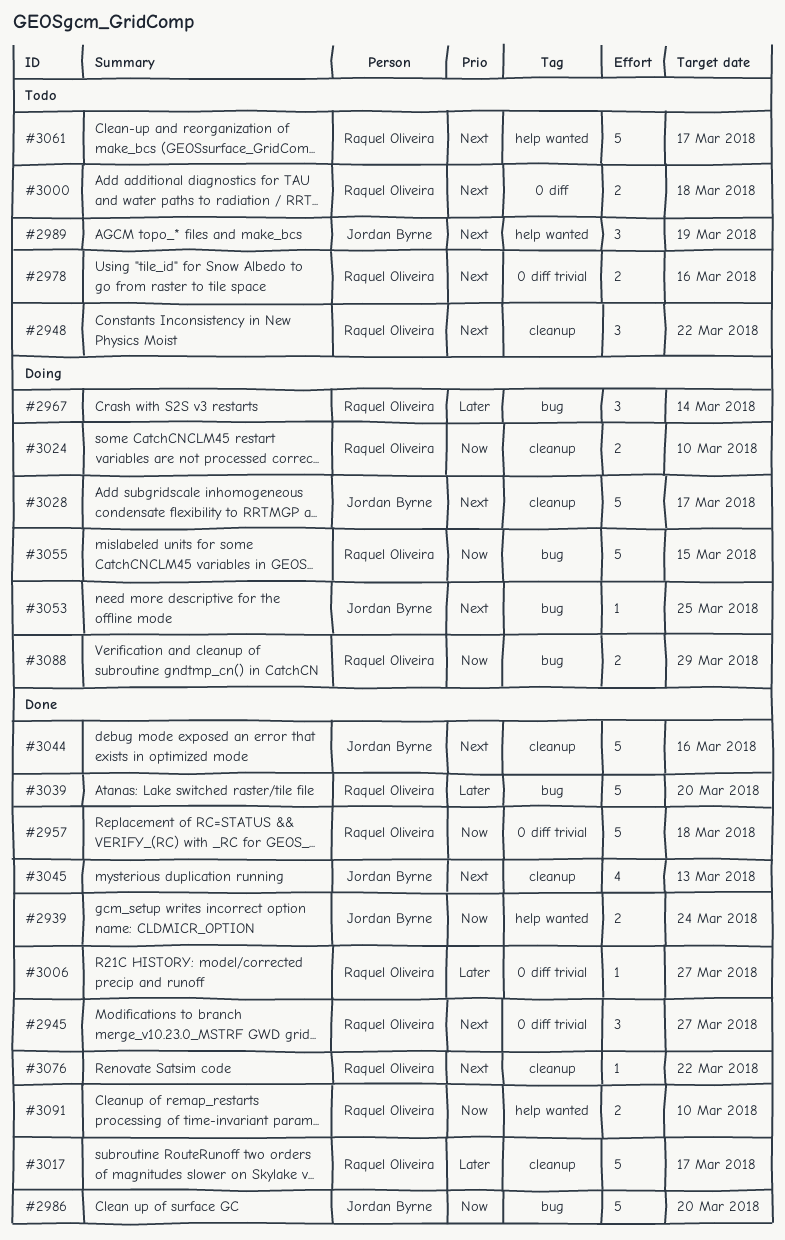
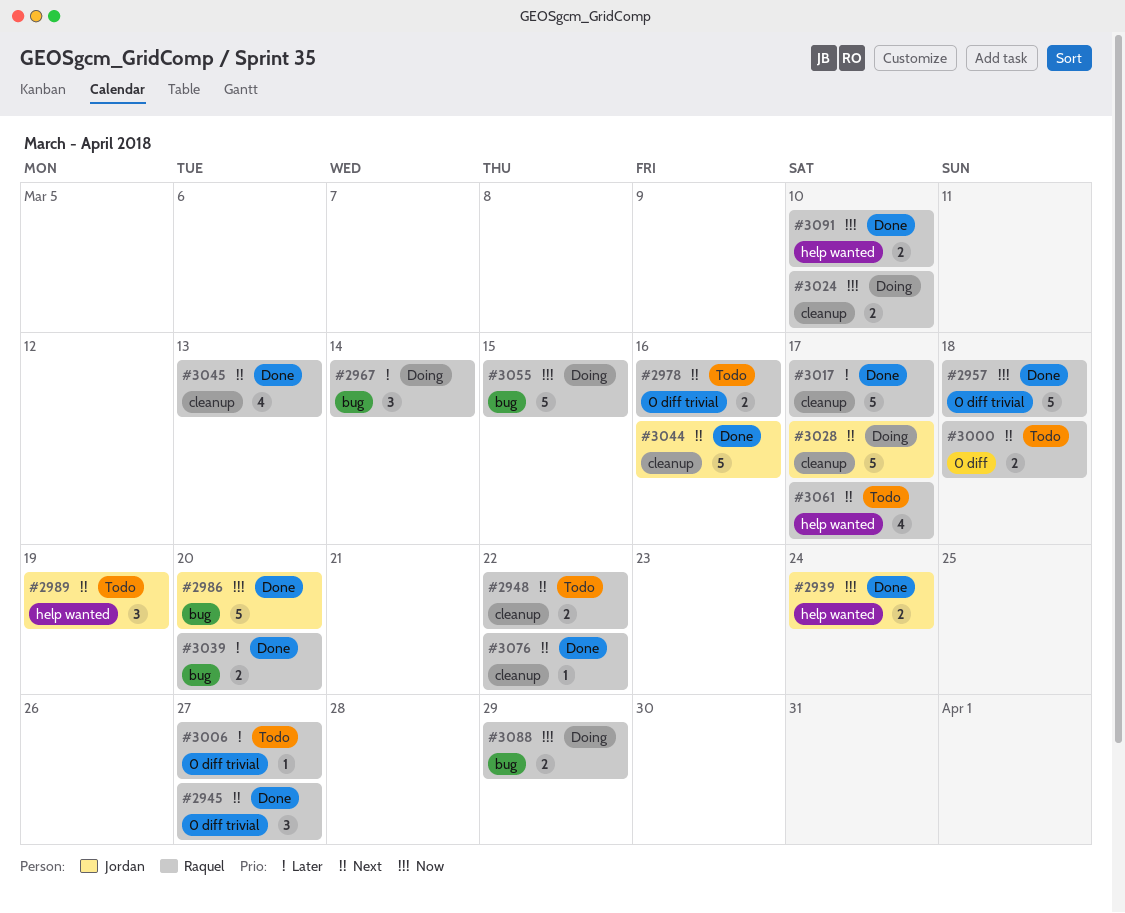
#2948, estimate: 3 -> 2
#3006, status: Done -> Todo
#3039, estimate: 5 -> 2
#3045, owner: Jordan Byrne -> Raquel Oliveira
#3053: present -> none
#3061, estimate: 5 -> 4

